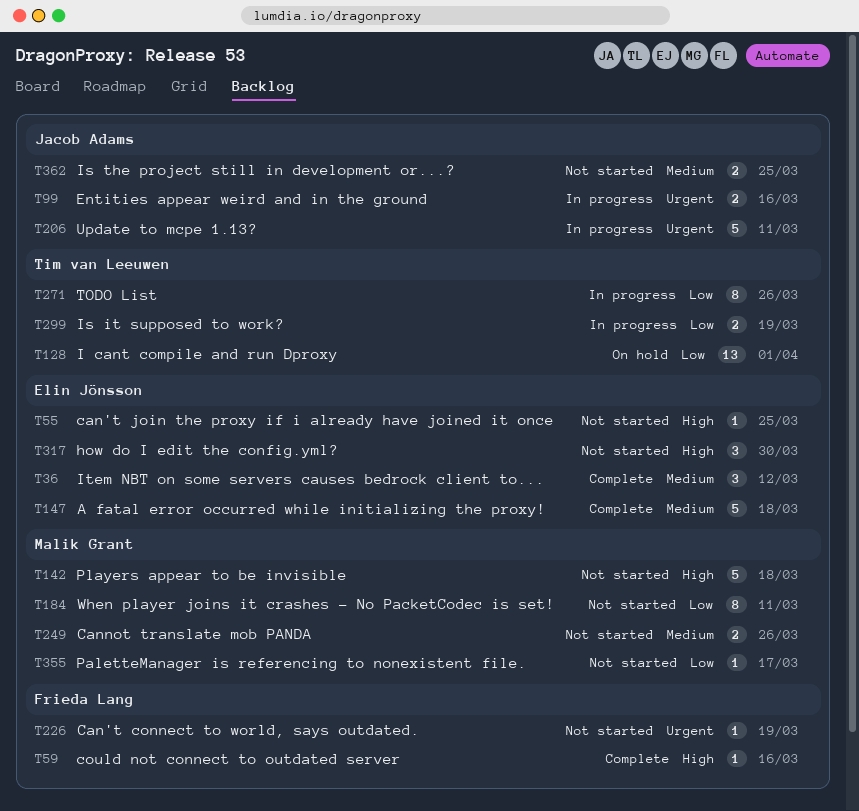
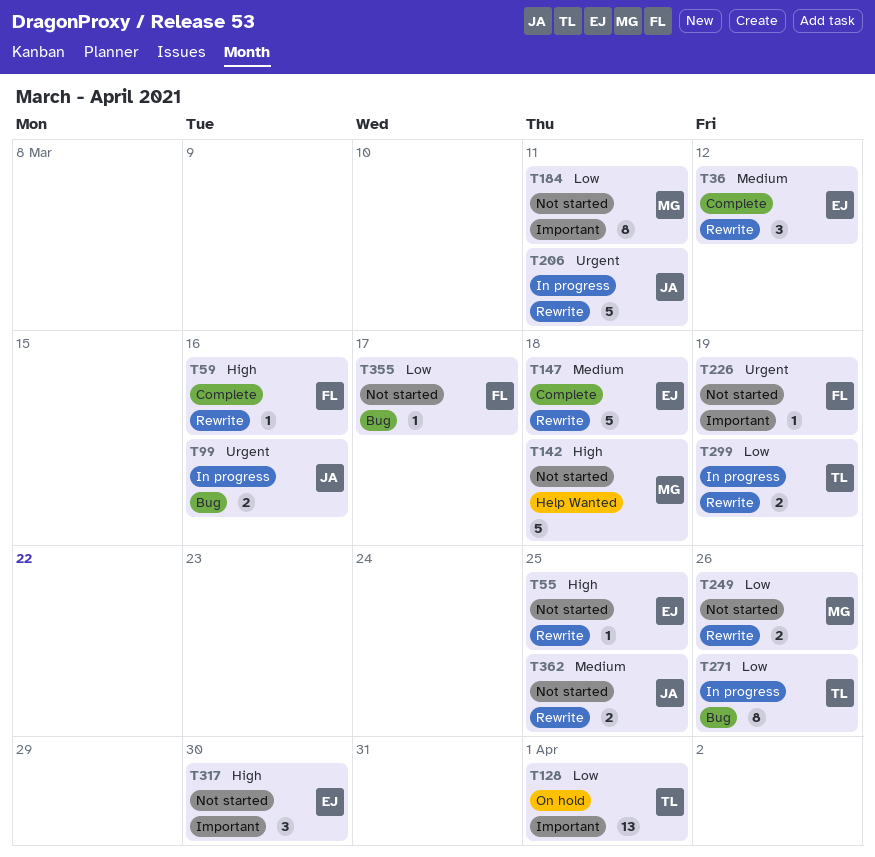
T249, priority: Medium -> Low
T355, owner: Malik Grant -> Frieda Lang

